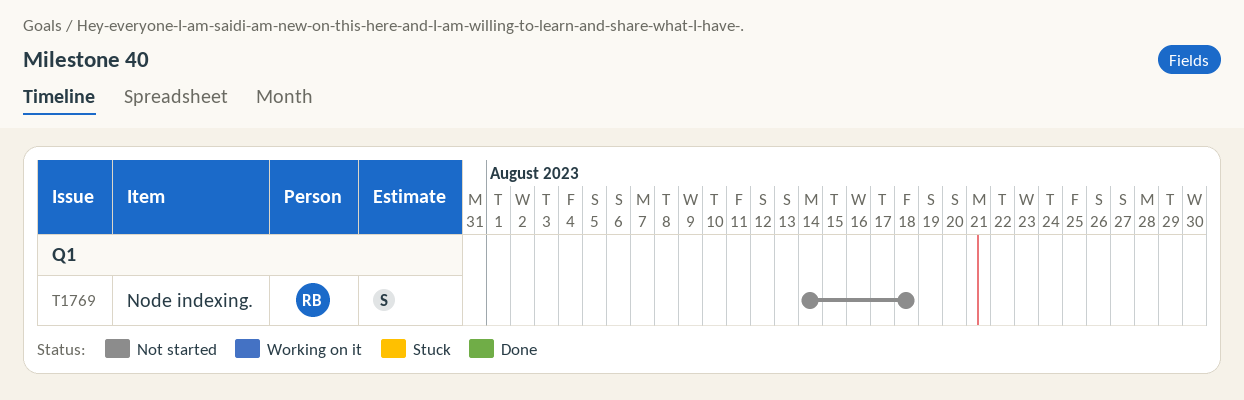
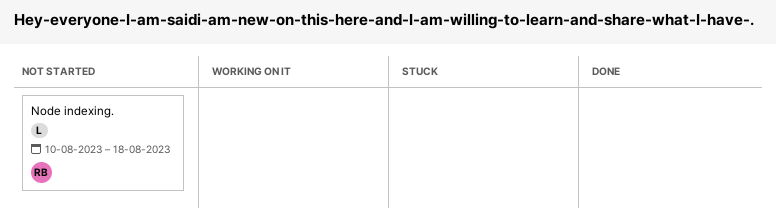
Node indexing., estimate: S -> L
Node indexing., start: Aug 14 -> Aug 10

